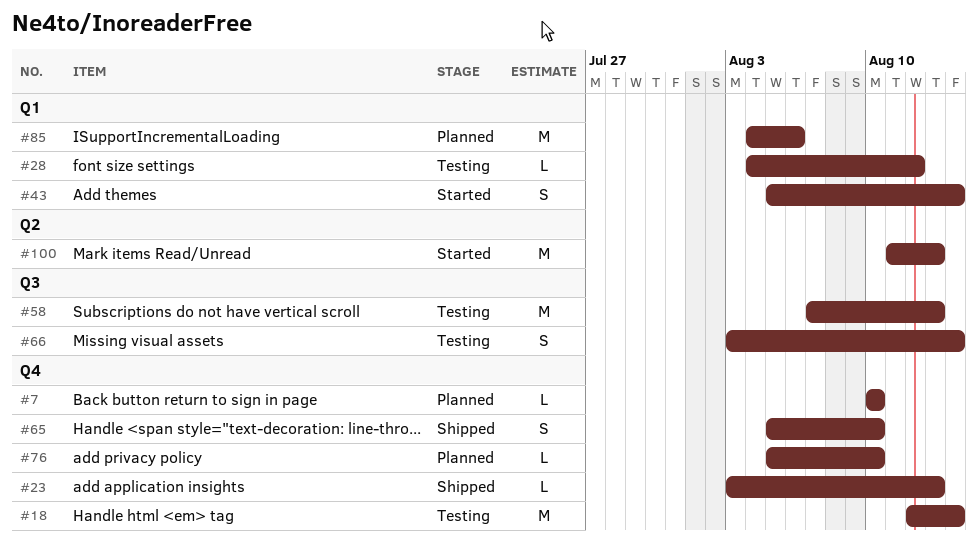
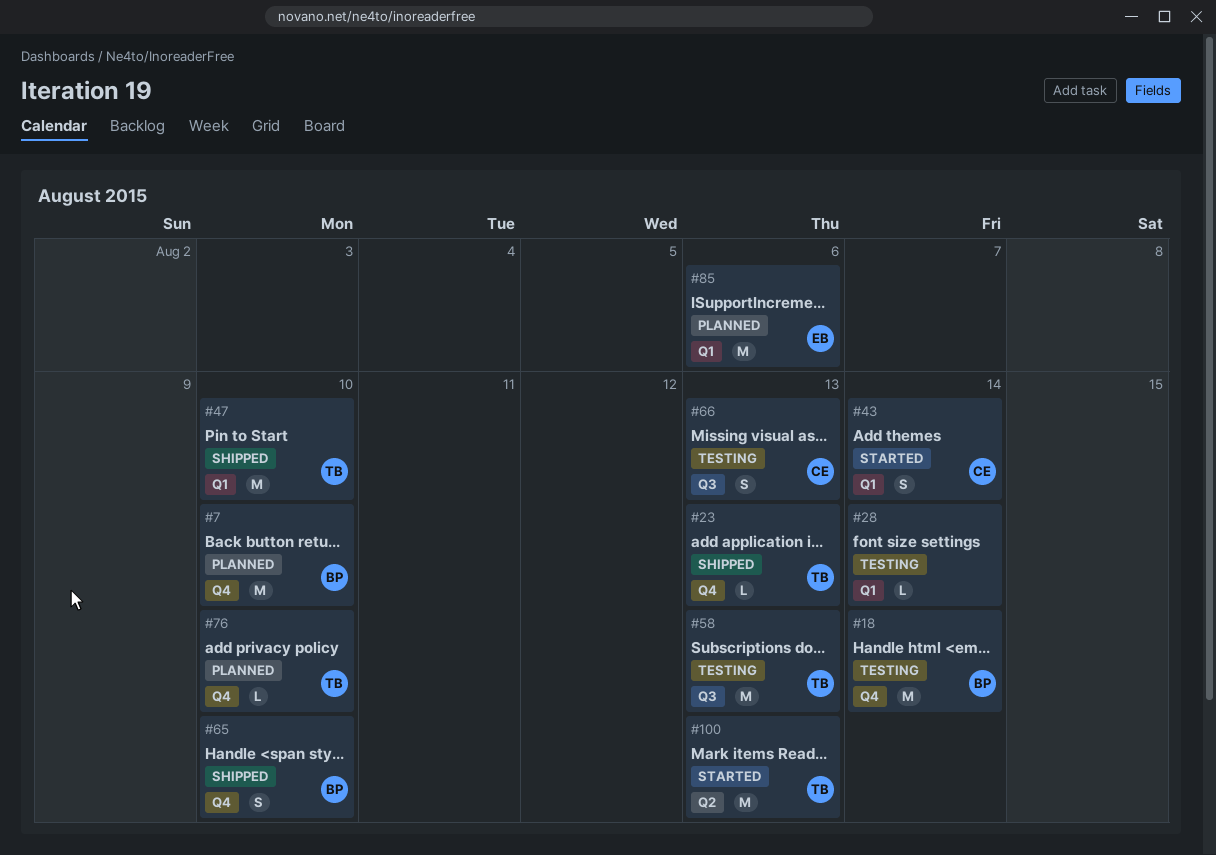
#7, estimate: L -> M
#28, due: Aug 12 -> Aug 14
#47: none -> present
#66, due: Aug 14 -> Aug 13

